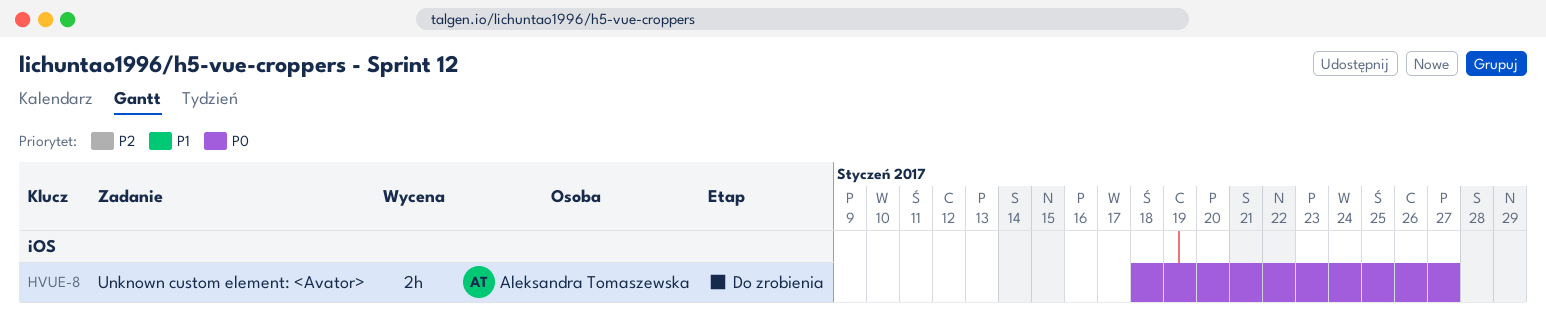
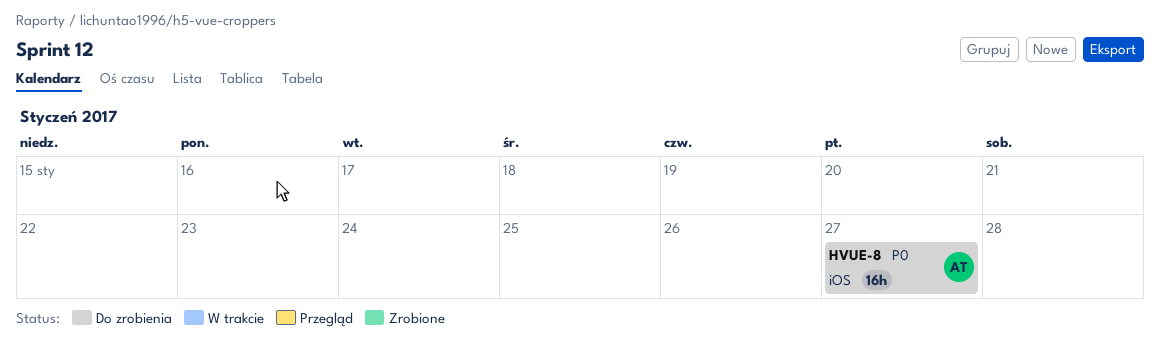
HVUE-8, estimate: 2h -> 16h

